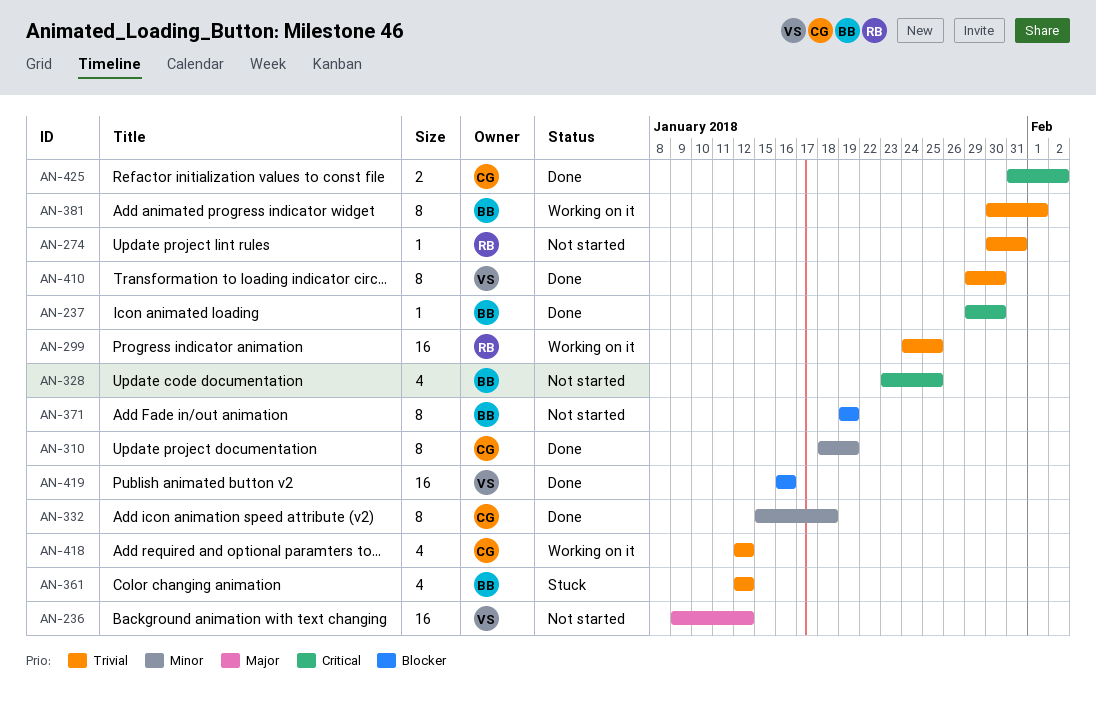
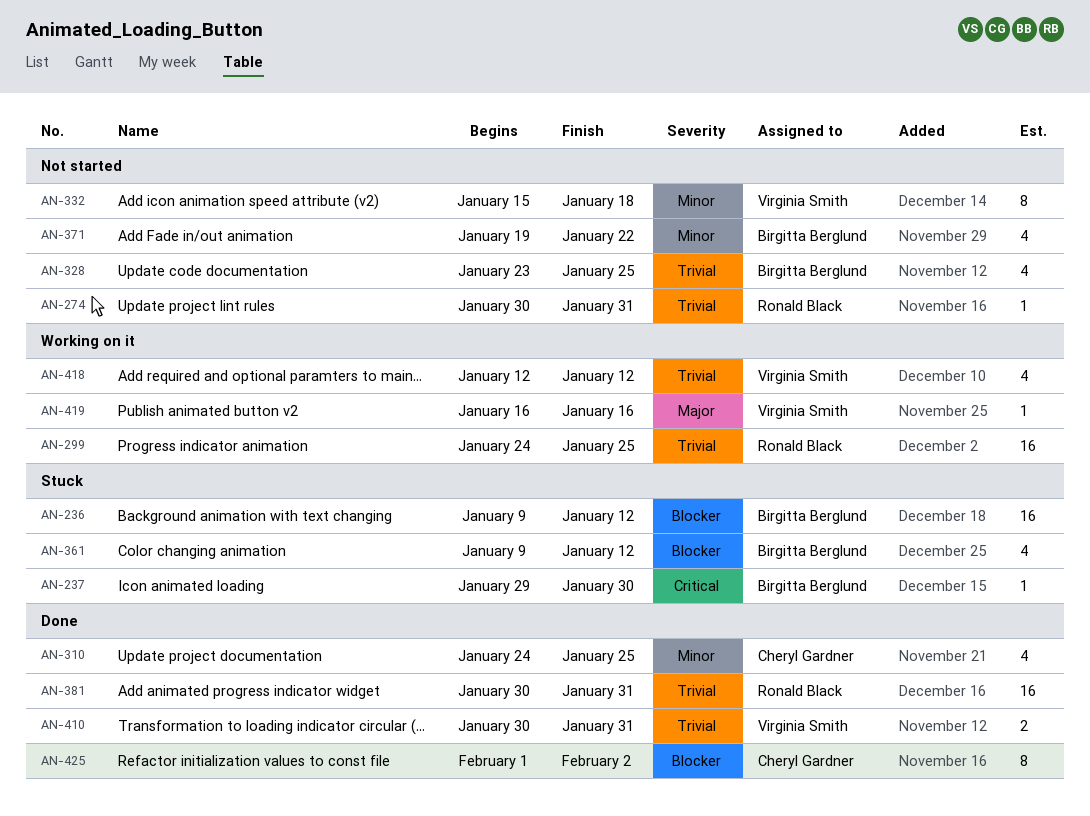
AN-236, status: Not started -> Stuck
AN-236, owner: Virginia Smith -> Birgitta Berglund
AN-236, priority: Major -> Blocker
AN-237, status: Done -> Stuck
AN-310, estimate: 8 -> 4
AN-310, start: Jan 18 -> Jan 24
AN-310, due: Jan 19 -> Jan 25
AN-328, priority: Critical -> Trivial
AN-332, status: Done -> Not started
AN-332, owner: Cheryl Gardner -> Virginia Smith
AN-361, priority: Trivial -> Blocker
AN-361, start: Jan 12 -> Jan 9
AN-371, priority: Blocker -> Minor
AN-371, estimate: 8 -> 4
AN-371, due: Jan 19 -> Jan 22
AN-381, status: Working on it -> Done
AN-381, owner: Birgitta Berglund -> Ronald Black
AN-381, estimate: 8 -> 16
AN-381, due: Feb 1 -> Jan 31
AN-410, estimate: 8 -> 2
AN-410, start: Jan 29 -> Jan 30
AN-410, due: Jan 30 -> Jan 31
AN-418, owner: Cheryl Gardner -> Virginia Smith
AN-419, status: Done -> Working on it
AN-419, priority: Blocker -> Major
AN-419, estimate: 16 -> 1
AN-425, priority: Critical -> Blocker
AN-425, estimate: 2 -> 8
AN-425, start: Jan 31 -> Feb 1

